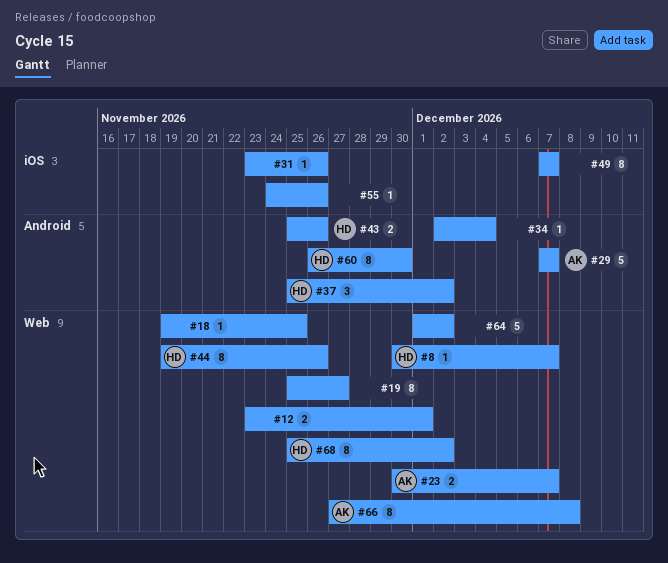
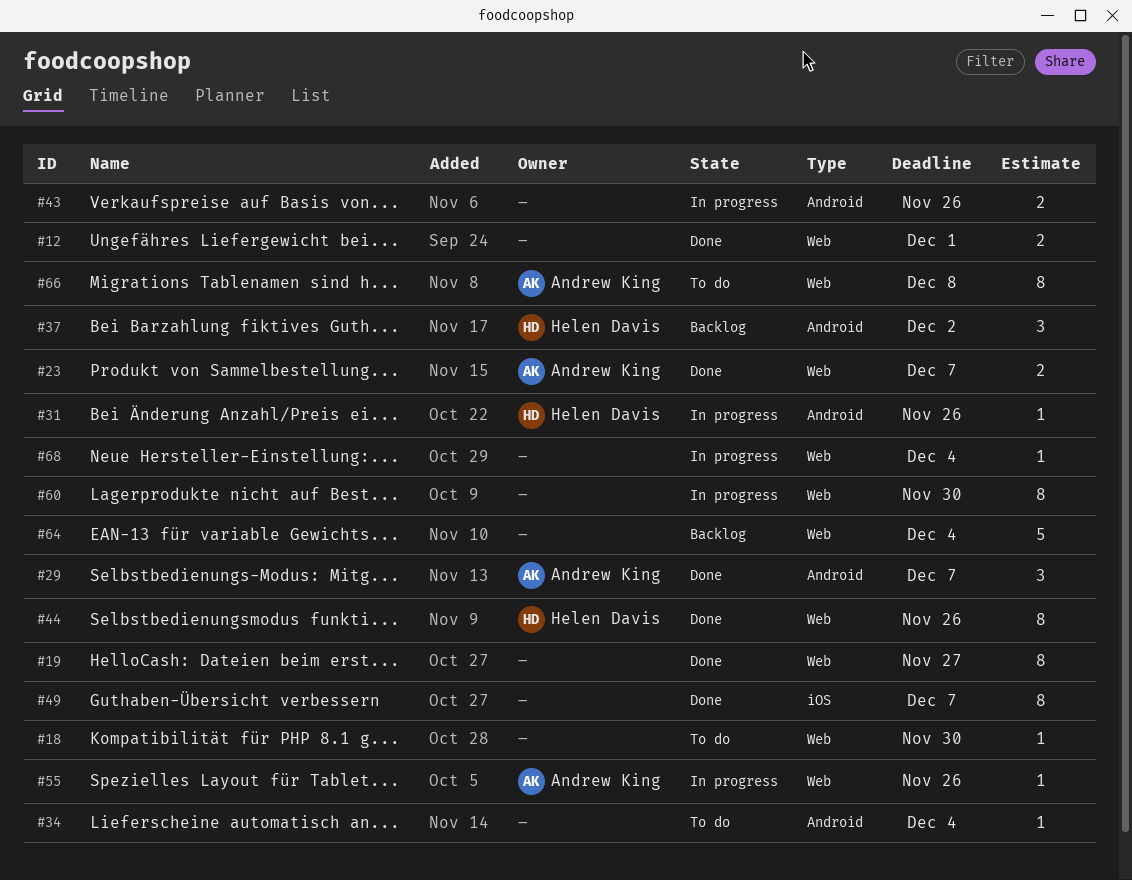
#8: present -> none
#18, due: Nov 25 -> Nov 30
#29, estimate: 5 -> 3
#31, owner: none -> Helen Davis
#31, label: iOS -> Android
#43, owner: Helen Davis -> none
#55, owner: none -> Andrew King
#55, label: iOS -> Web
#60, owner: Helen Davis -> none
#60, label: Android -> Web
#64, due: Dec 2 -> Dec 4
#68, owner: Helen Davis -> none
#68, estimate: 8 -> 1
#68, due: Dec 2 -> Dec 4

